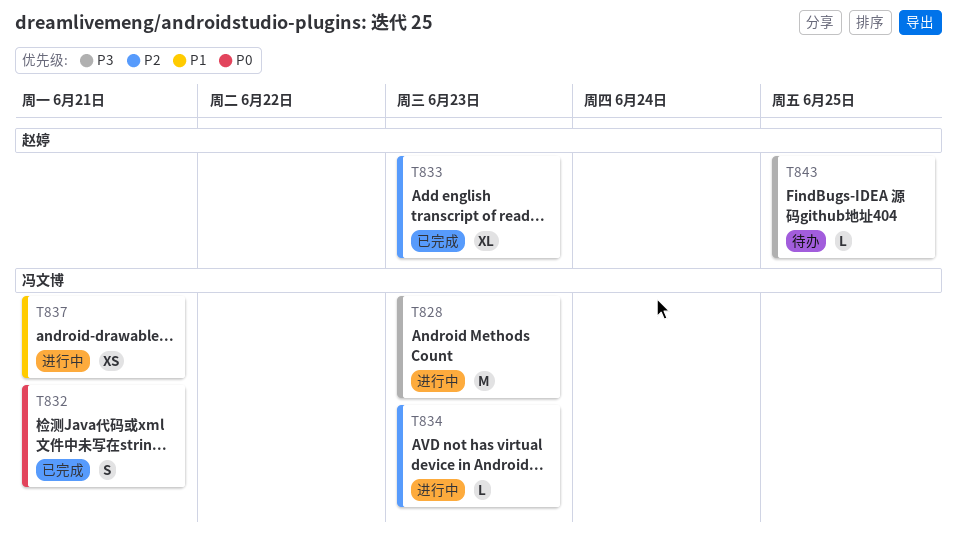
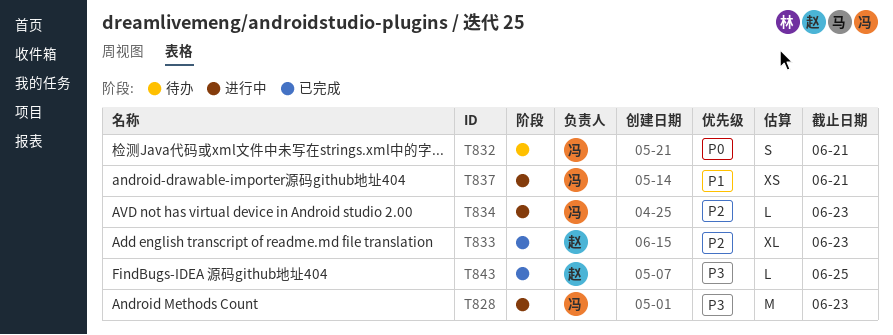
T832, status: 已完成 -> 待办
T843, status: 待办 -> 已完成

